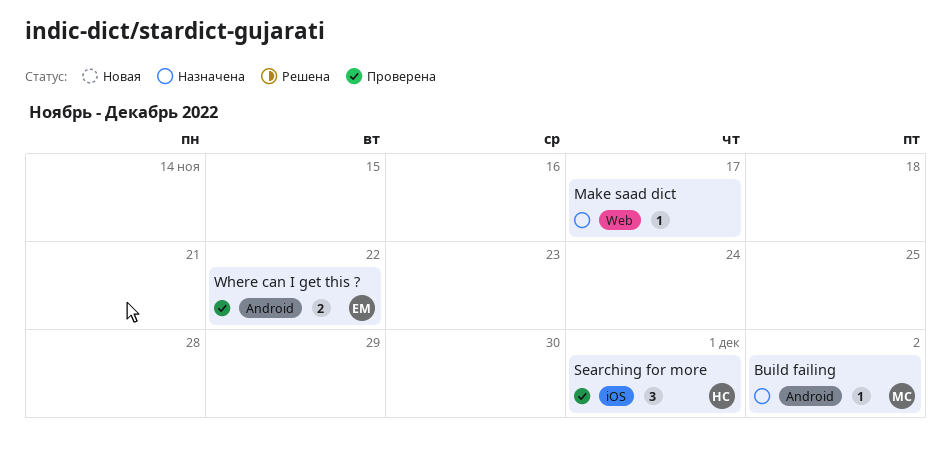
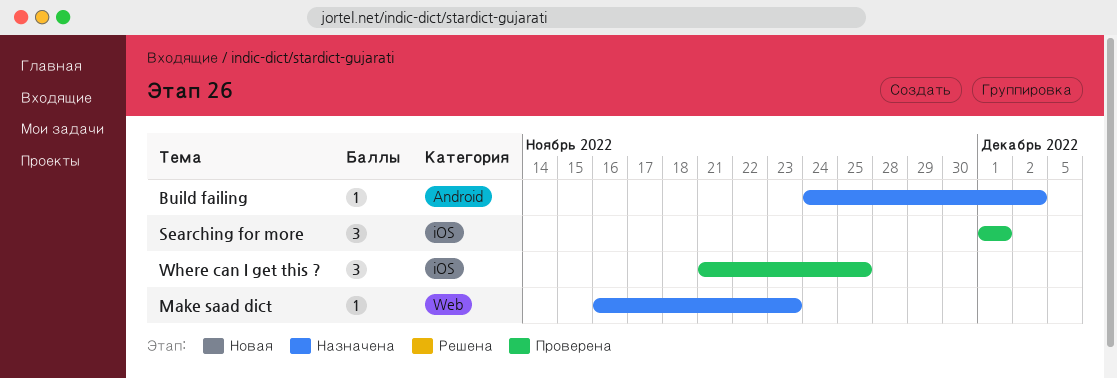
Make saad dict, due: Nov 17 -> Nov 23
Where can I get this ?, label: Android -> iOS
Where can I get this ?, estimate: 2 -> 3
Where can I get this ?, due: Nov 22 -> Nov 25

